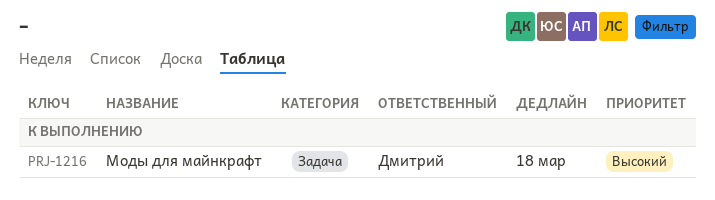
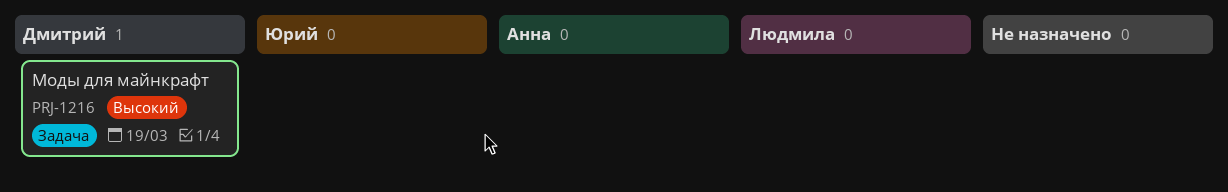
PRJ-1216, due: Mar 18 -> Mar 19

